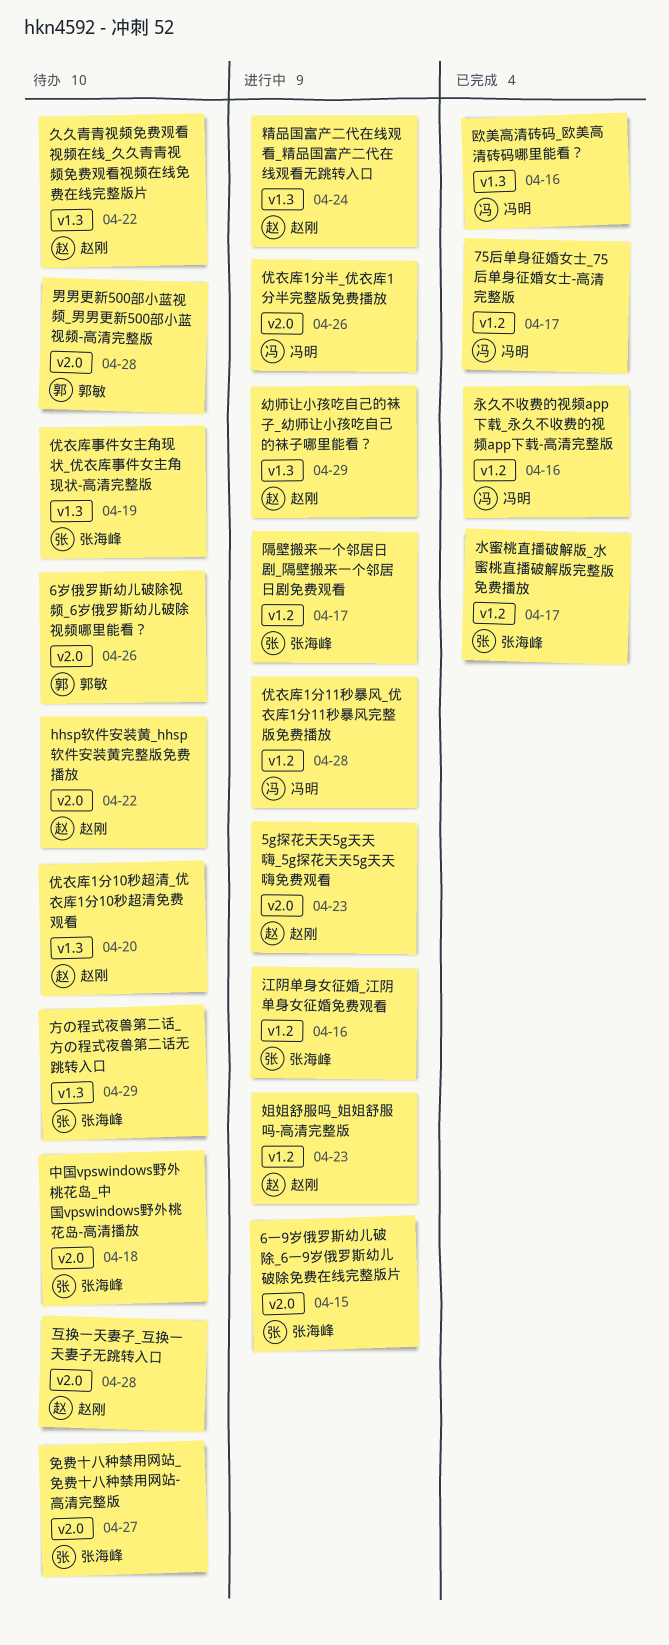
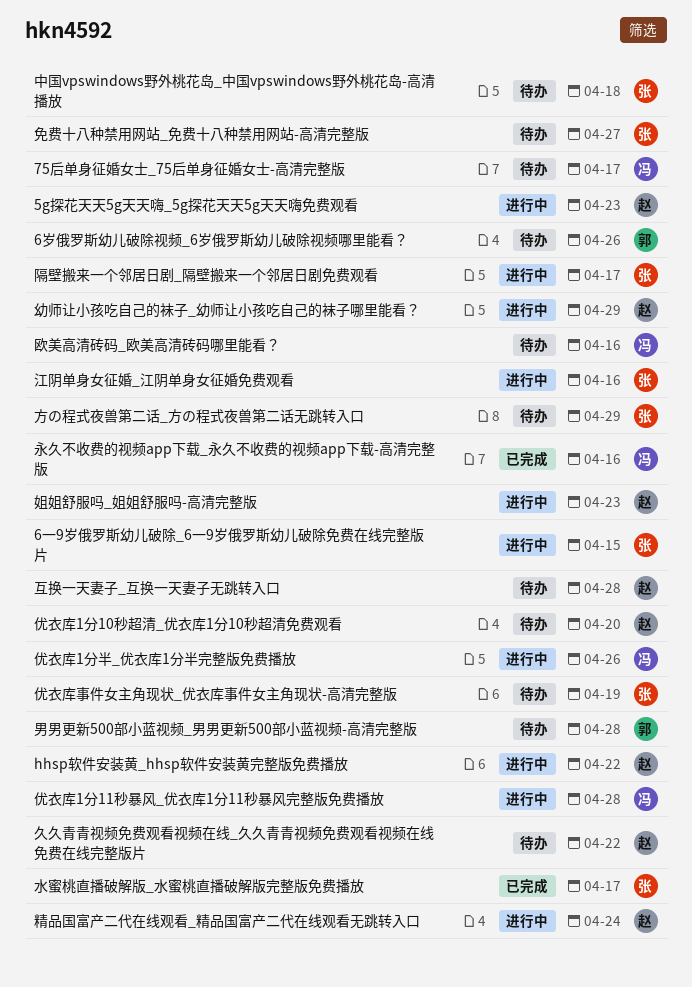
75后单身征婚女士_75后单身征婚女士-高清完整版, status: 已完成 -> 待办
hhsp软件安装黄_hhsp软件安装黄完整版免费播放, status: 待办 -> 进行中
欧美高清砖码_欧美高清砖码哪里能看？, status: 已完成 -> 待办

